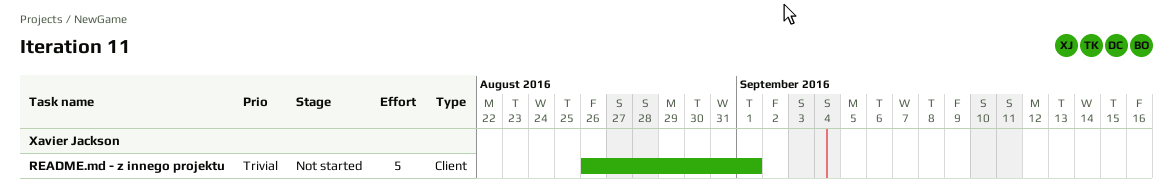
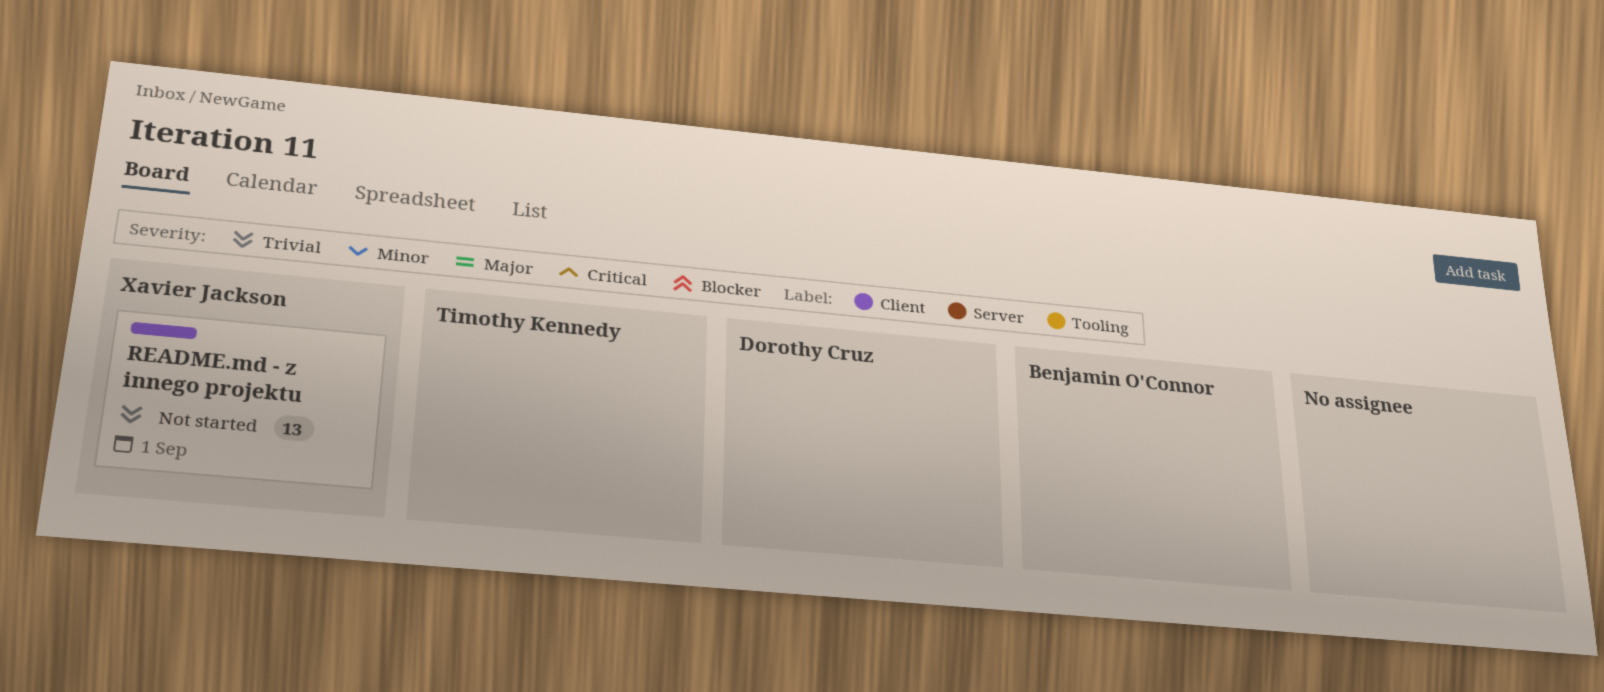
README.md - z innego projektu, estimate: 5 -> 13

